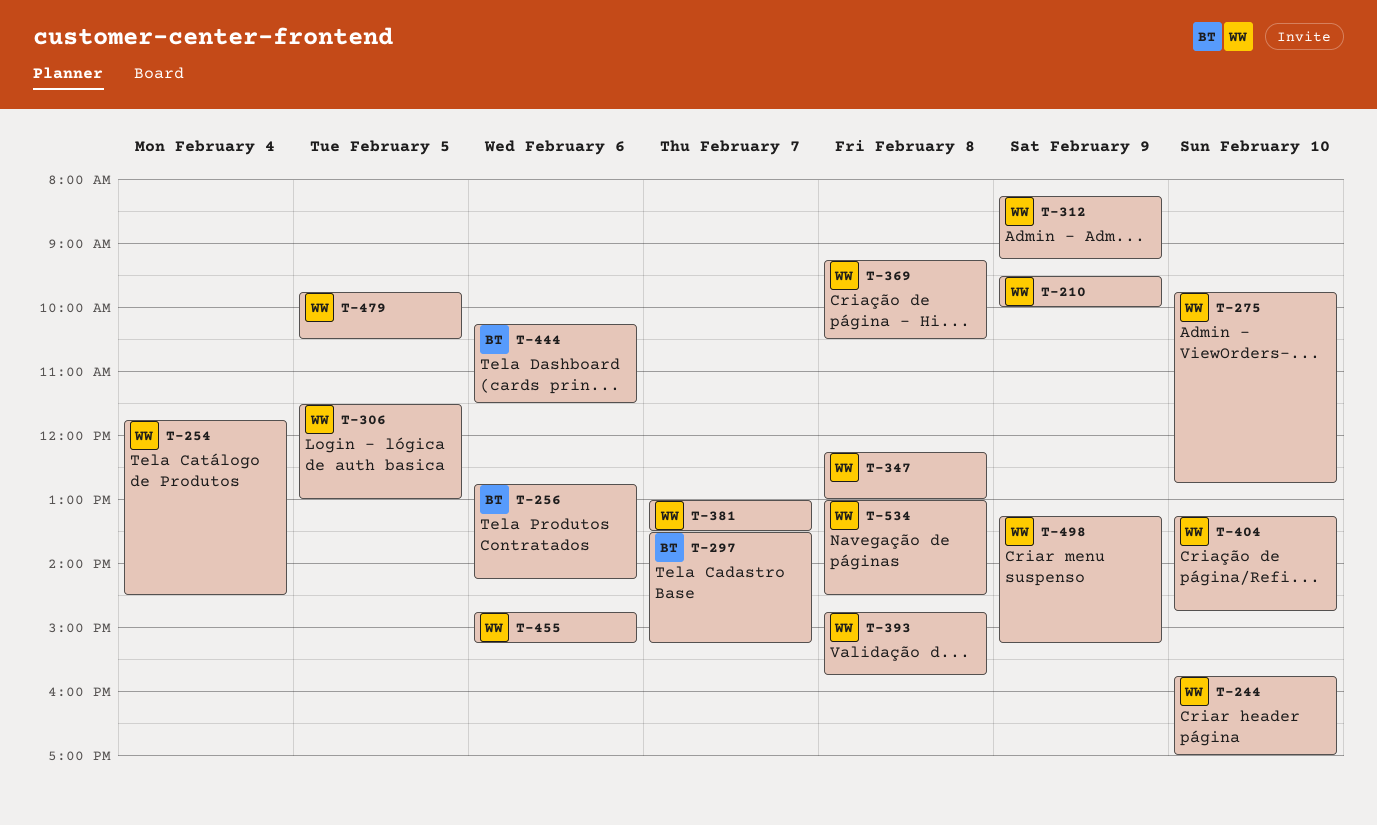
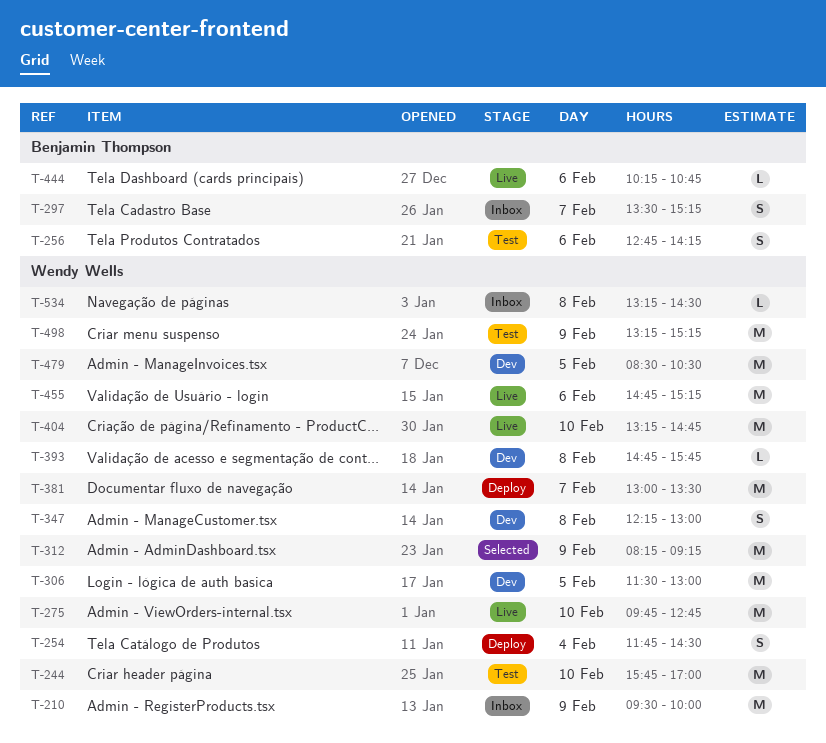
T-369: present -> none
T-444, ends: 11:30 -> 10:45
T-479, begins: 09:45 -> 08:30
T-534, begins: 13:00 -> 13:15

